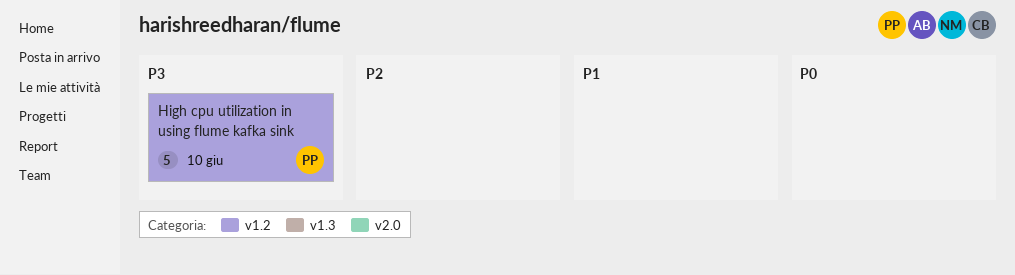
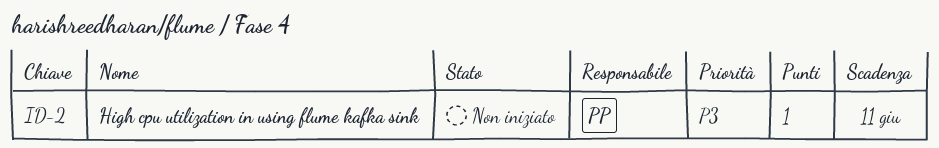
High cpu utilization in using flume kafka sink, estimate: 5 -> 1
High cpu utilization in using flume kafka sink, due: Jun 10 -> Jun 11

